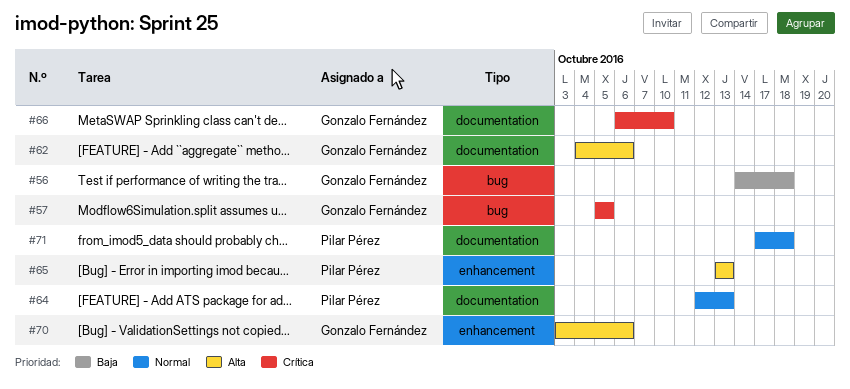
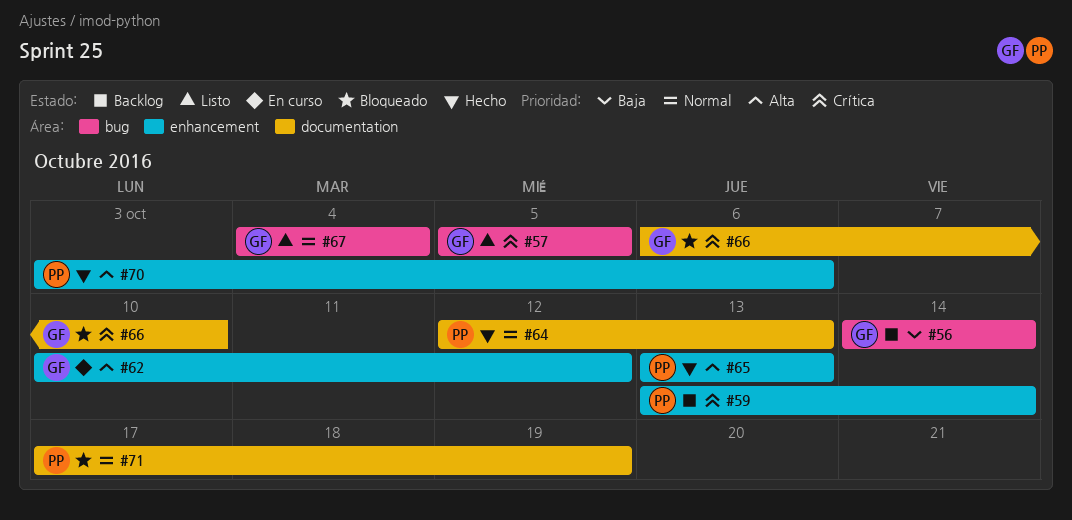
#56, due: Oct 18 -> Oct 14
#59: none -> present
#62, label: documentation -> enhancement
#62, start: Oct 4 -> Oct 10
#62, due: Oct 6 -> Oct 12
#67: none -> present
#70, owner: Gonzalo Fernández -> Pilar Pérez
#71, due: Oct 18 -> Oct 19

